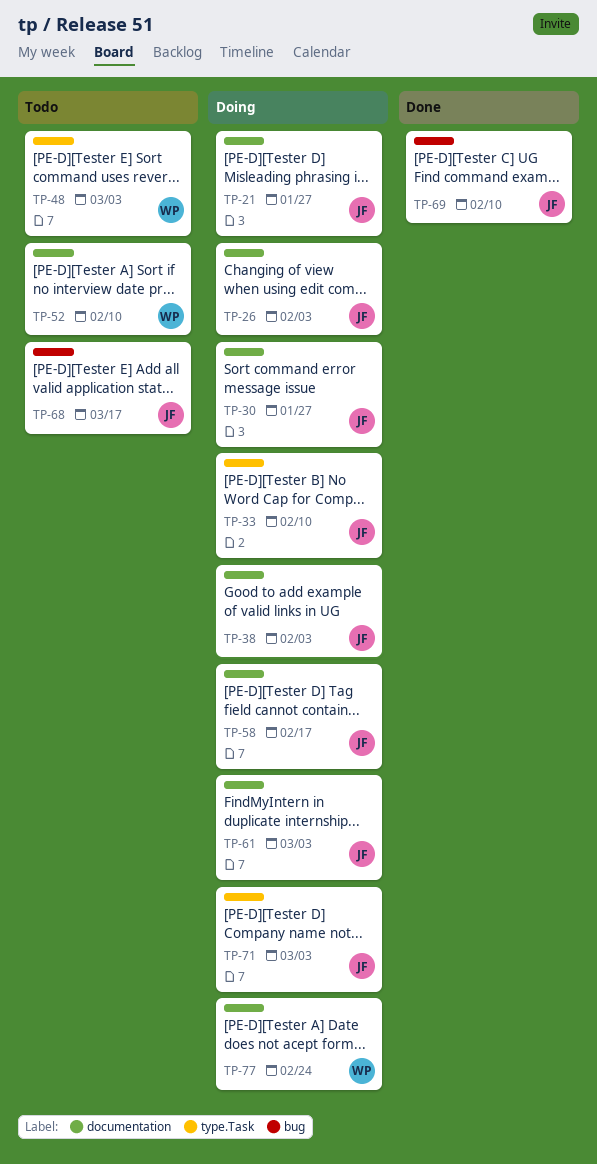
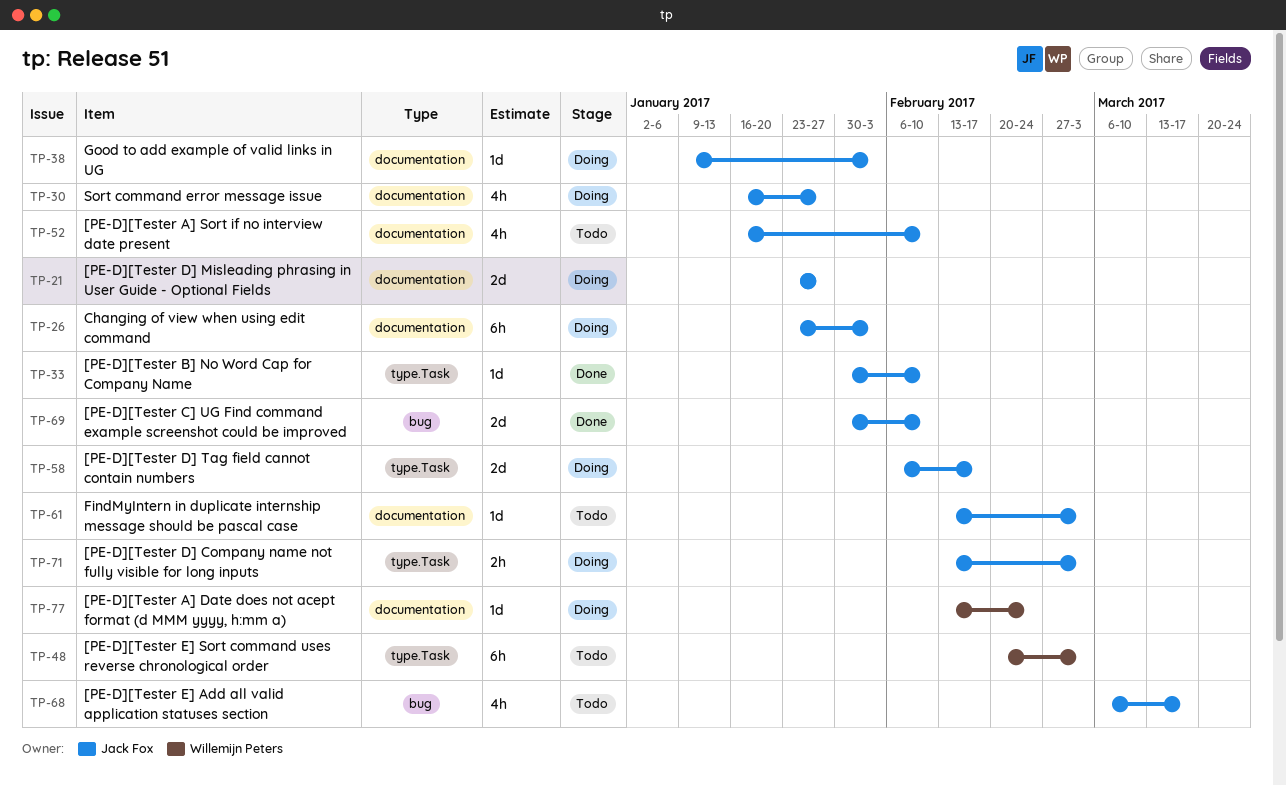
TP-33, status: Doing -> Done
TP-52, owner: Willemijn Peters -> Jack Fox
TP-58, label: documentation -> type.Task
TP-61, status: Doing -> Todo

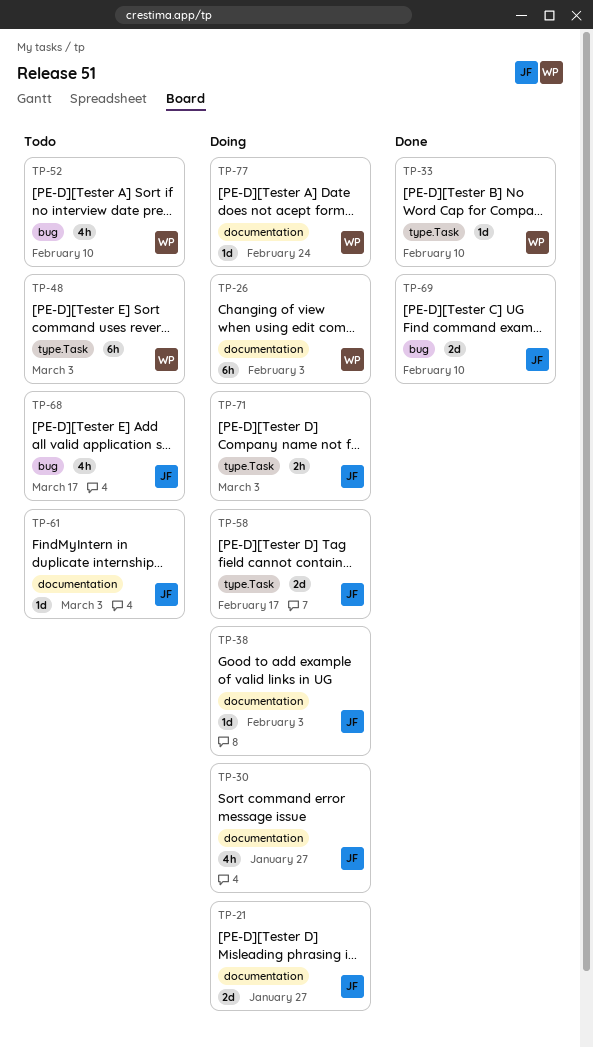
TP-26, owner: Jack Fox -> Willemijn Peters
TP-33, owner: Jack Fox -> Willemijn Peters
TP-52, owner: Jack Fox -> Willemijn Peters
TP-52, label: documentation -> bug

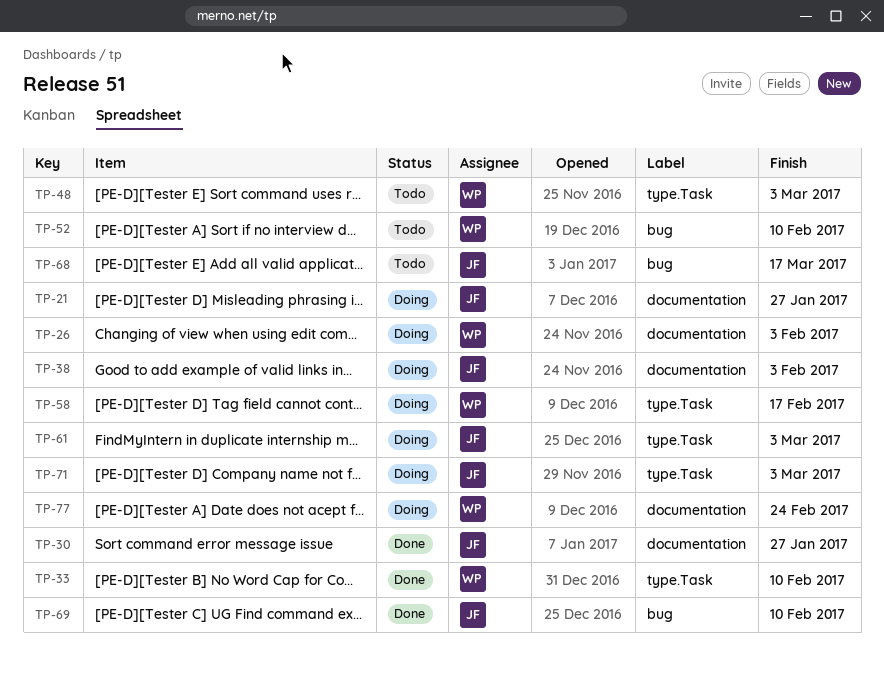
TP-30, status: Doing -> Done
TP-58, owner: JF -> WP
TP-61, status: Todo -> Doing
TP-61, label: documentation -> type.Task

